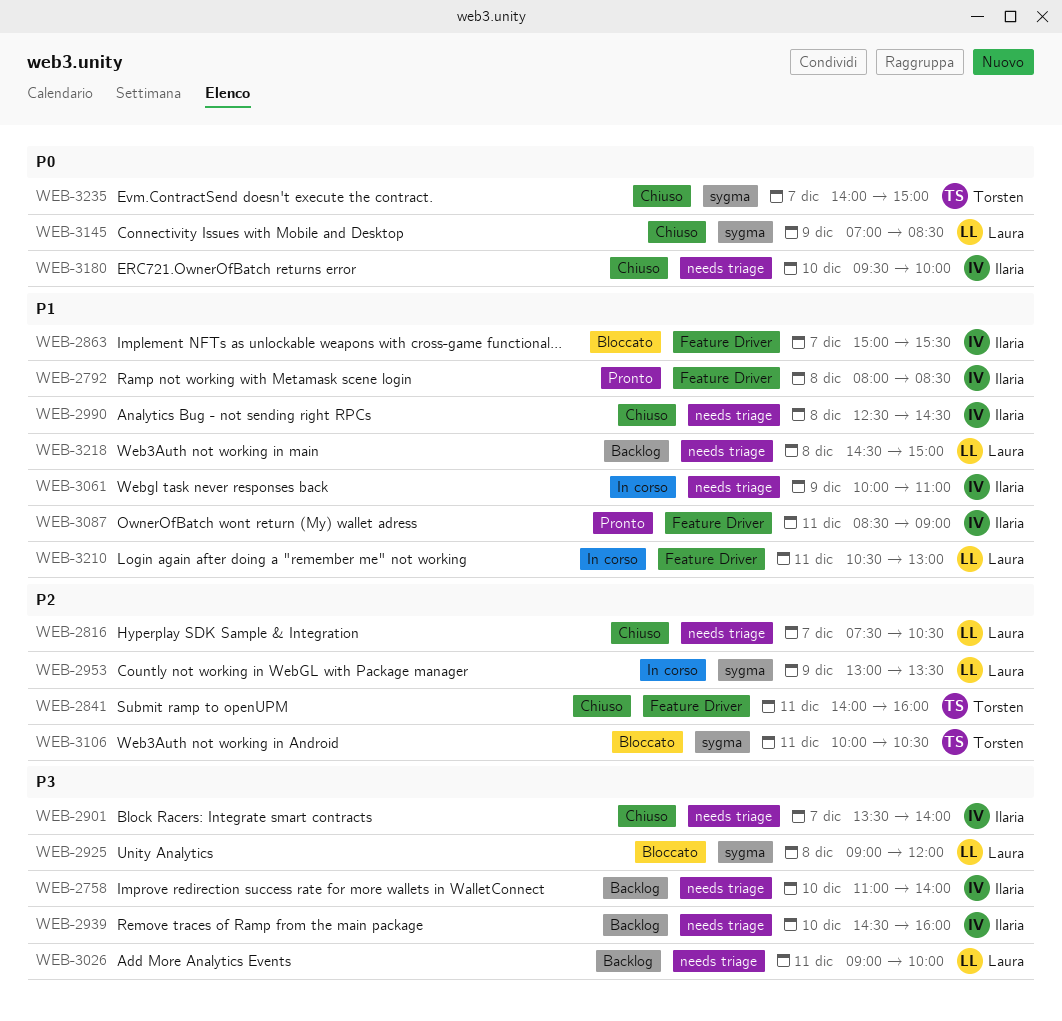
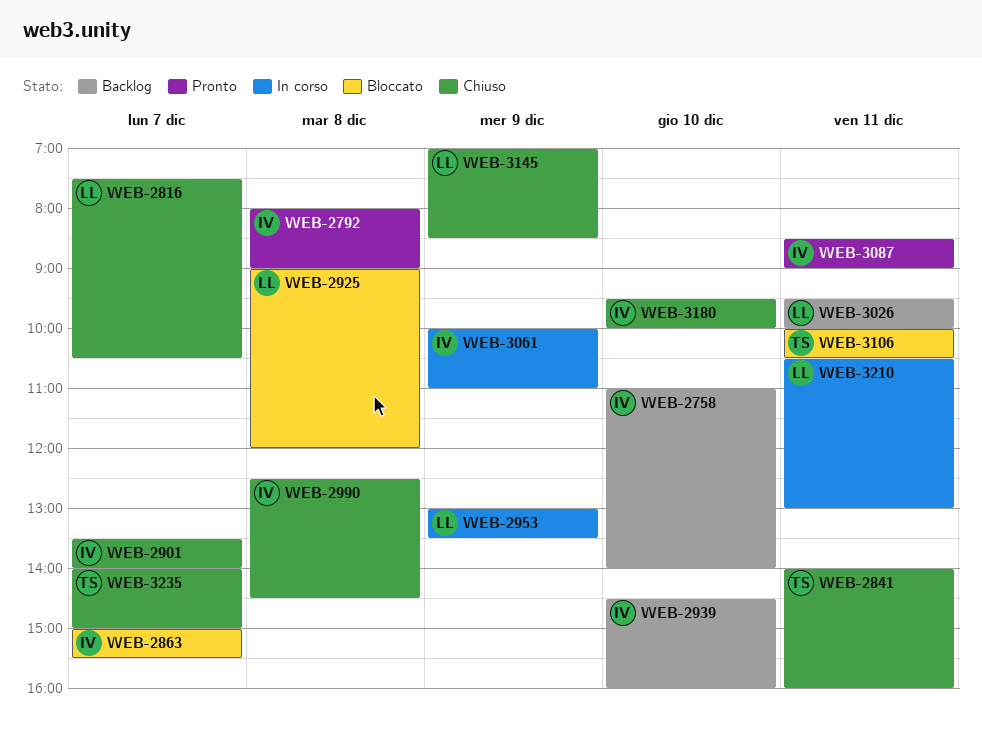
WEB-2792, ends: 08:30 -> 09:00
WEB-3026, begins: 09:00 -> 09:30
WEB-3218: present -> none

